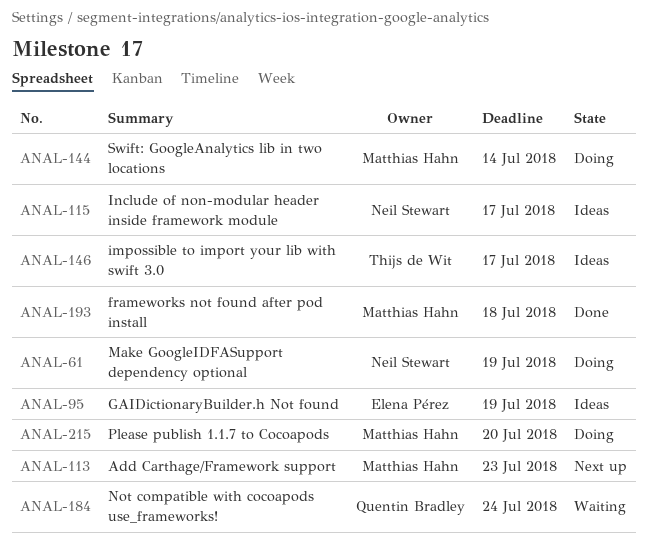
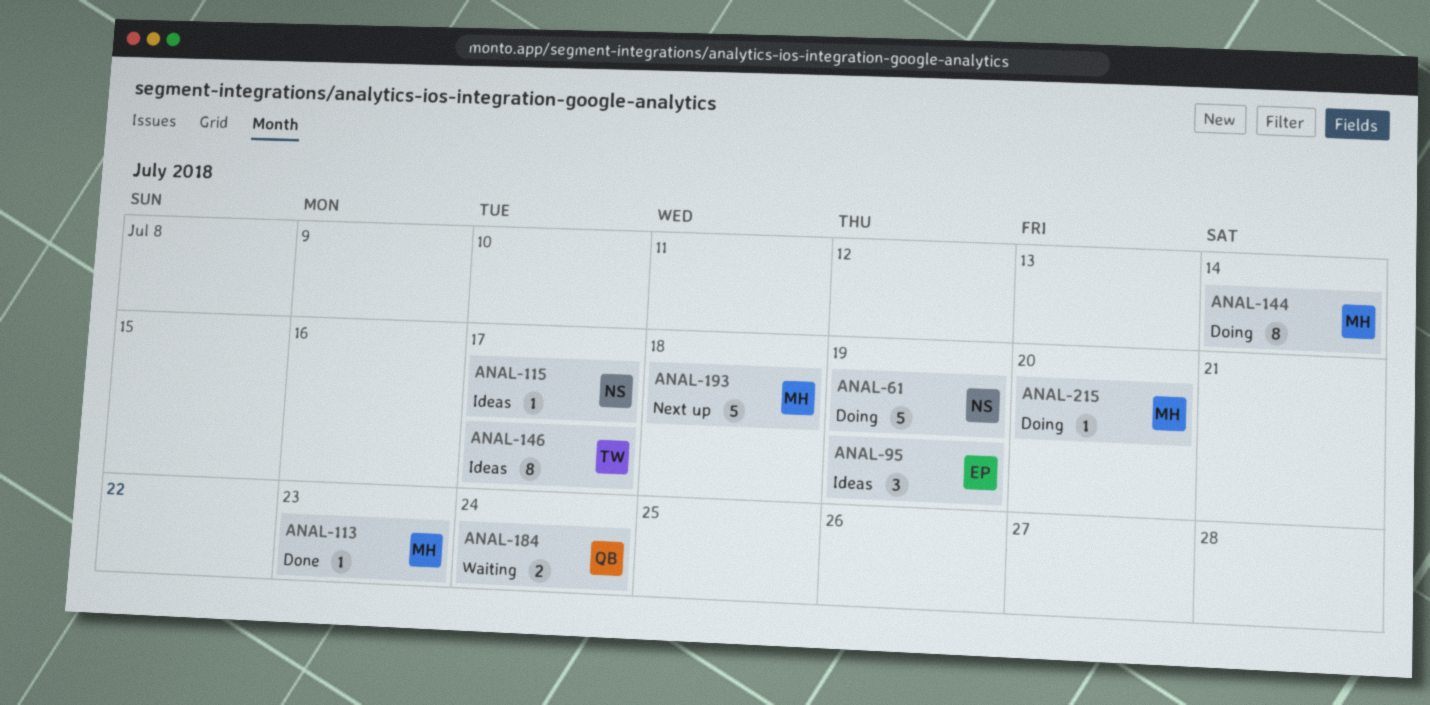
ANAL-113, status: Next up -> Done
ANAL-193, status: Done -> Next up

